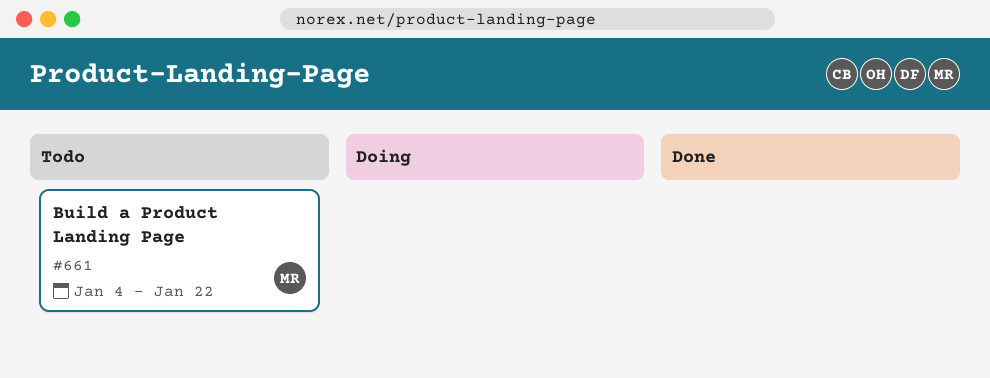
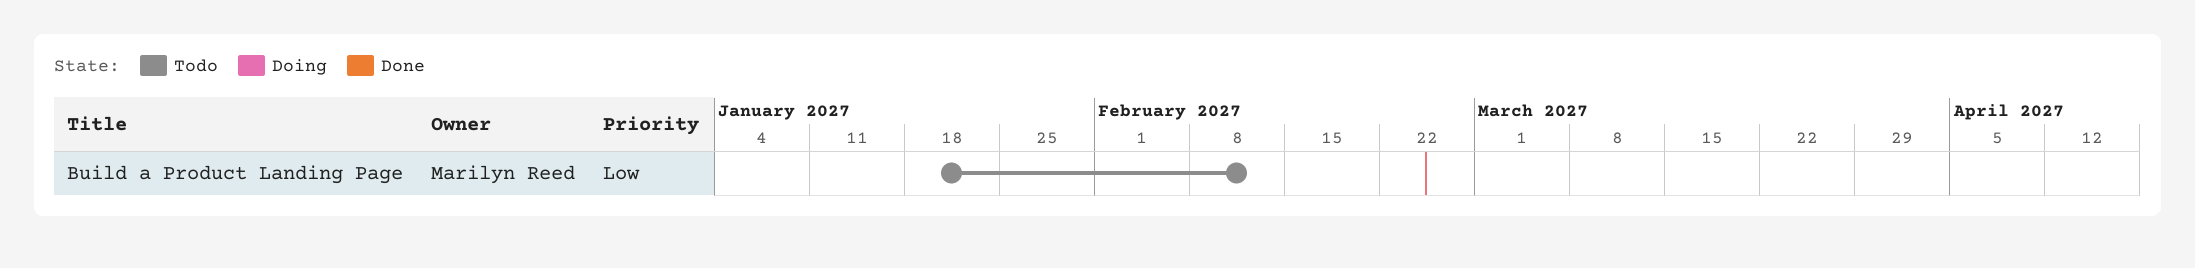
Build a Product Landing Page, start: Jan 4 -> Jan 18
Build a Product Landing Page, due: Jan 22 -> Feb 12

